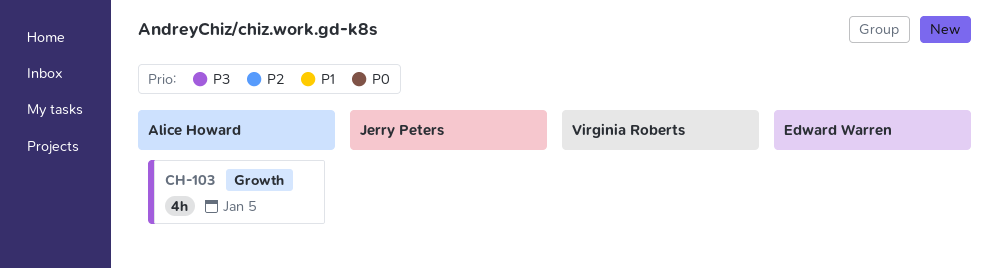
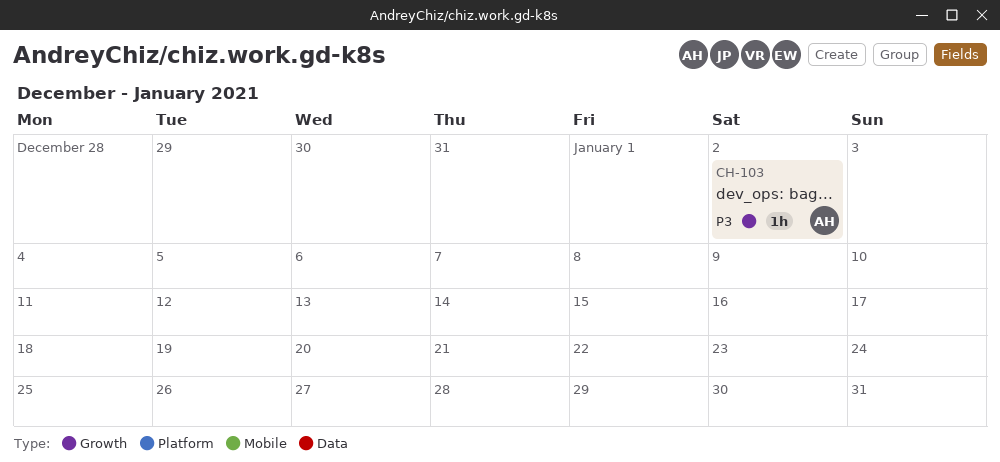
CH-103, estimate: 4h -> 1h
CH-103, due: Jan 5 -> Jan 2

